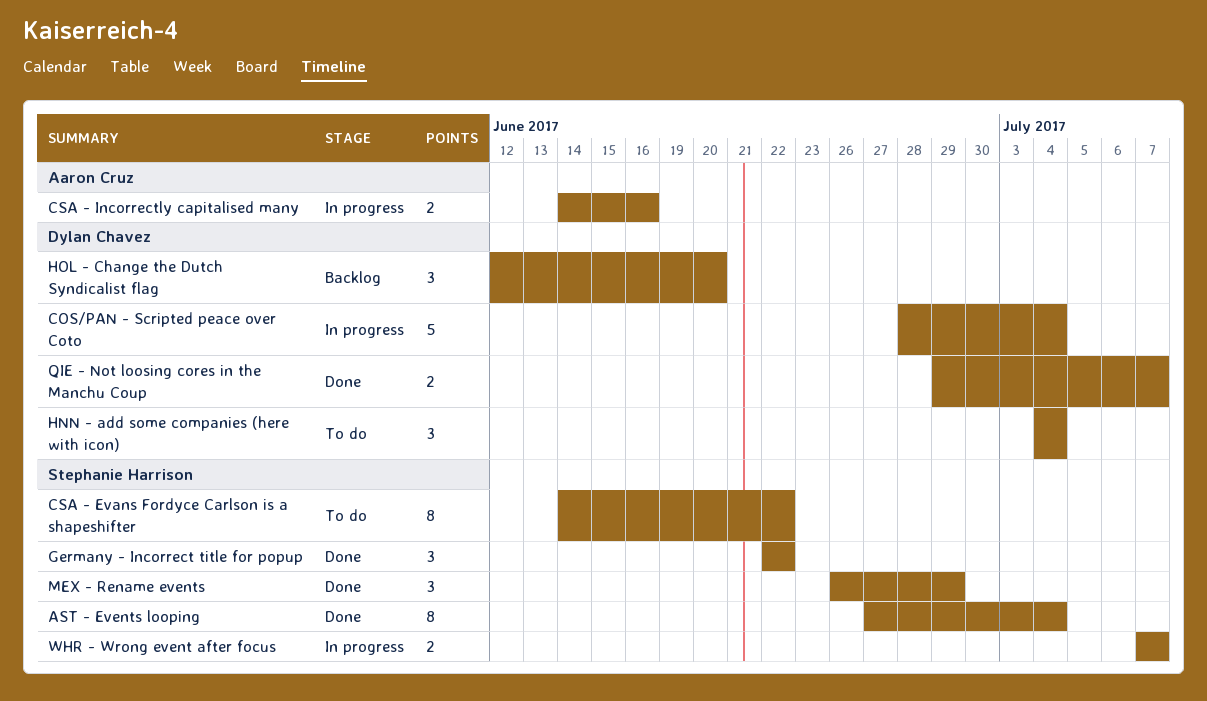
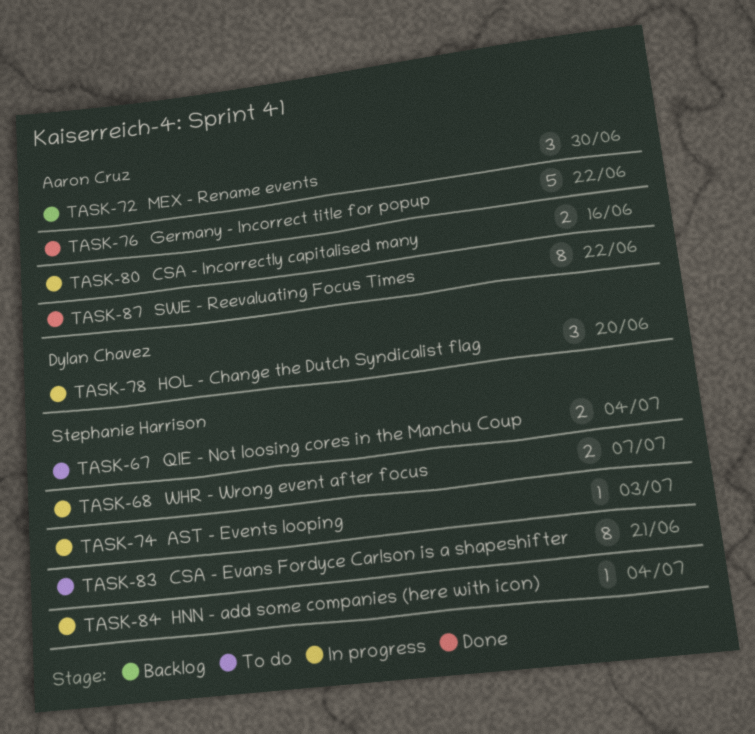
AST - Events looping, status: Done -> In progress
AST - Events looping, estimate: 8 -> 1
AST - Events looping, due: Jul 4 -> Jul 3
COS/PAN - Scripted peace over Coto: present -> none
CSA - Evans Fordyce Carlson is a shapeshifter, due: Jun 22 -> Jun 21
Germany - Incorrect title for popup, owner: Stephanie Harrison -> Aaron Cruz
Germany - Incorrect title for popup, estimate: 3 -> 5
HNN - add some companies (here with icon), status: To do -> In progress
HNN - add some companies (here with icon), owner: Dylan Chavez -> Stephanie Harrison
HNN - add some companies (here with icon), estimate: 3 -> 1
HOL - Change the Dutch Syndicalist flag, status: Backlog -> In progress
MEX - Rename events, status: Done -> Backlog
MEX - Rename events, owner: Stephanie Harrison -> Aaron Cruz
MEX - Rename events, due: Jun 29 -> Jun 30
QIE - Not loosing cores in the Manchu Coup, status: Done -> To do
QIE - Not loosing cores in the Manchu Coup, owner: Dylan Chavez -> Stephanie Harrison
QIE - Not loosing cores in the Manchu Coup, due: Jul 7 -> Jul 4
SWE - Reevaluating Focus Times: none -> present

